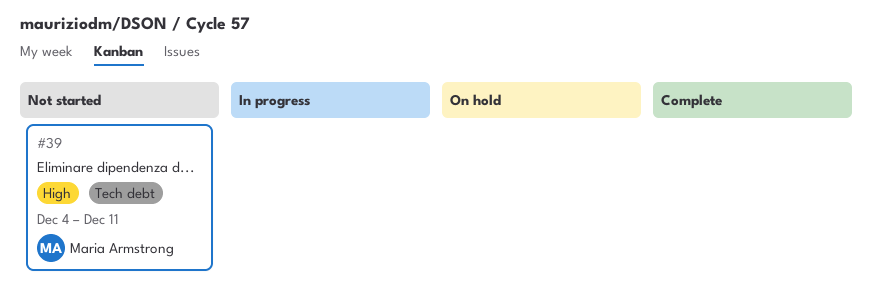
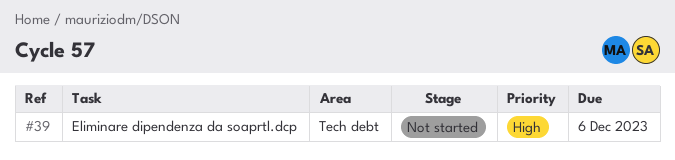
#39, due: Dec 11 -> Dec 6

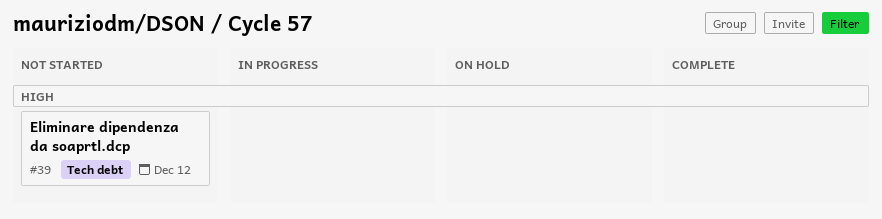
#39, due: Dec 6 -> Dec 12

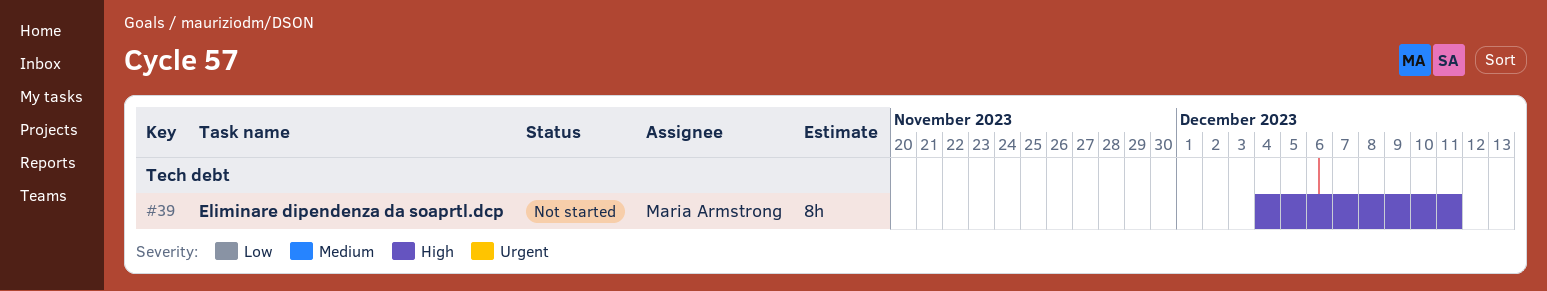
#39, due: Dec 12 -> Dec 11

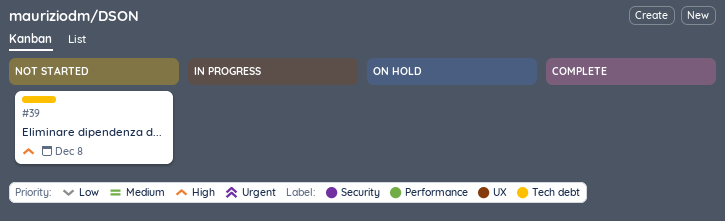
#39, due: Dec 11 -> Dec 8

